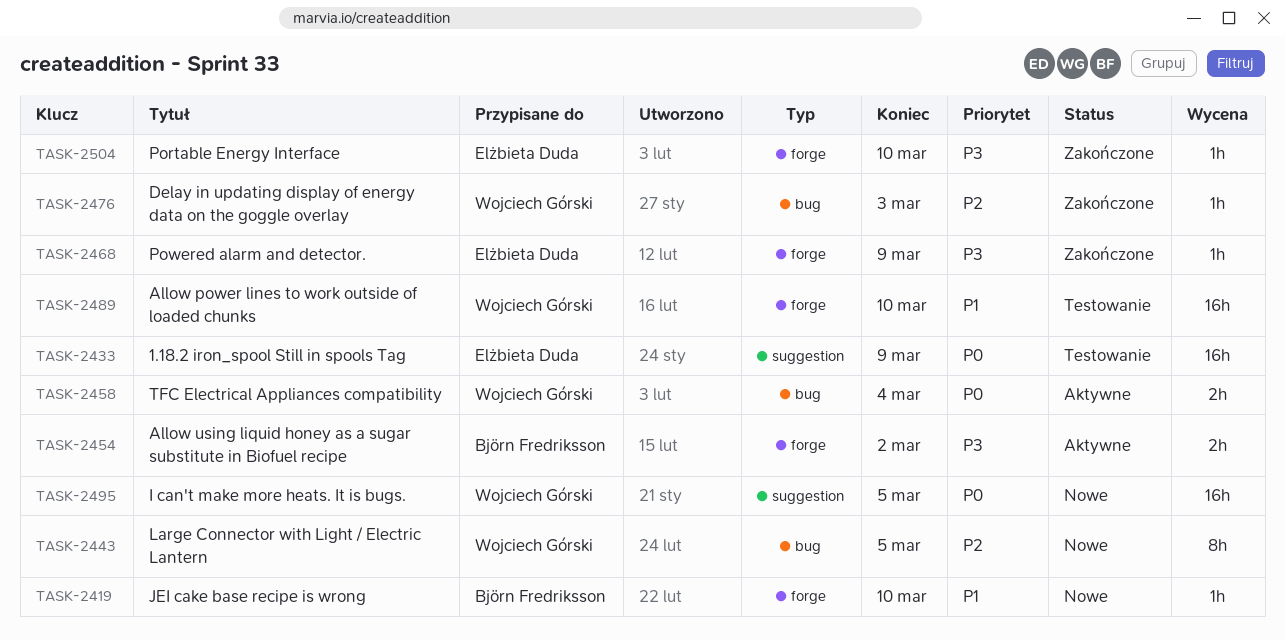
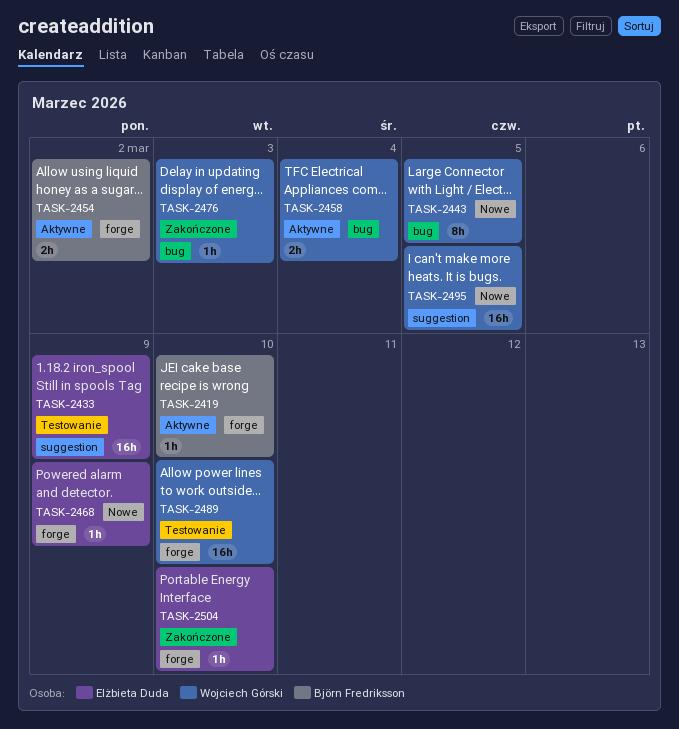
TASK-2419, status: Nowe -> Aktywne
TASK-2468, status: Zakończone -> Nowe

